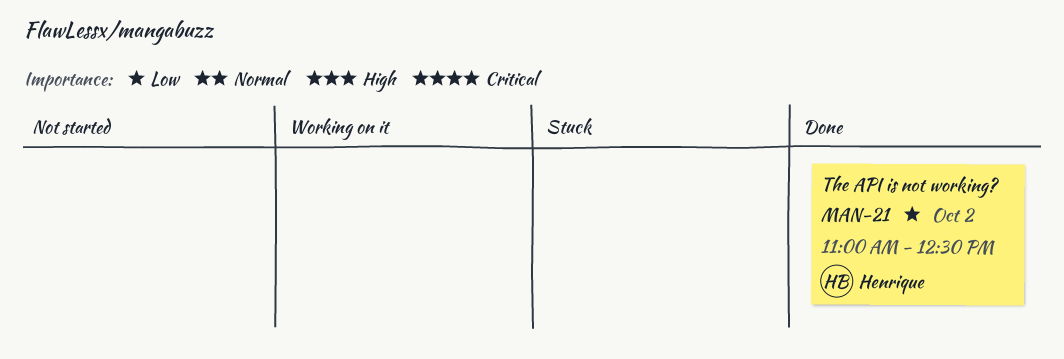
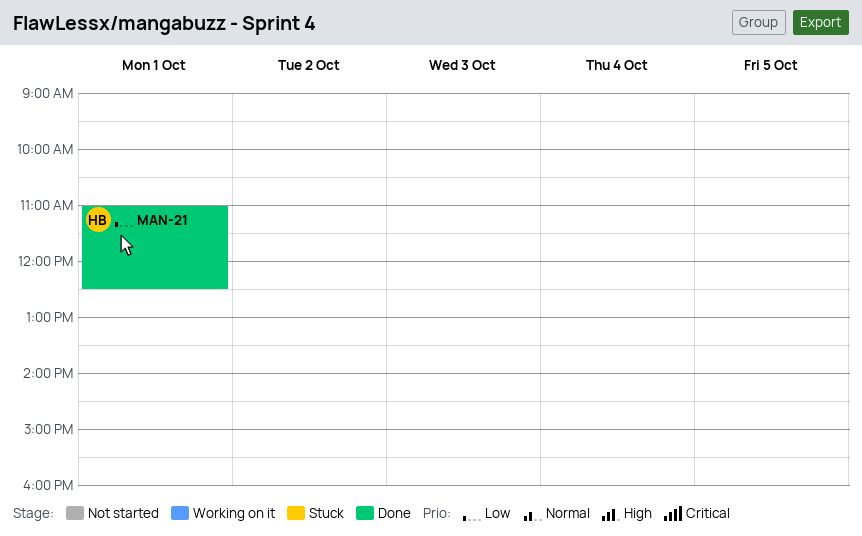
MAN-21, day: Oct 2 -> Oct 1

